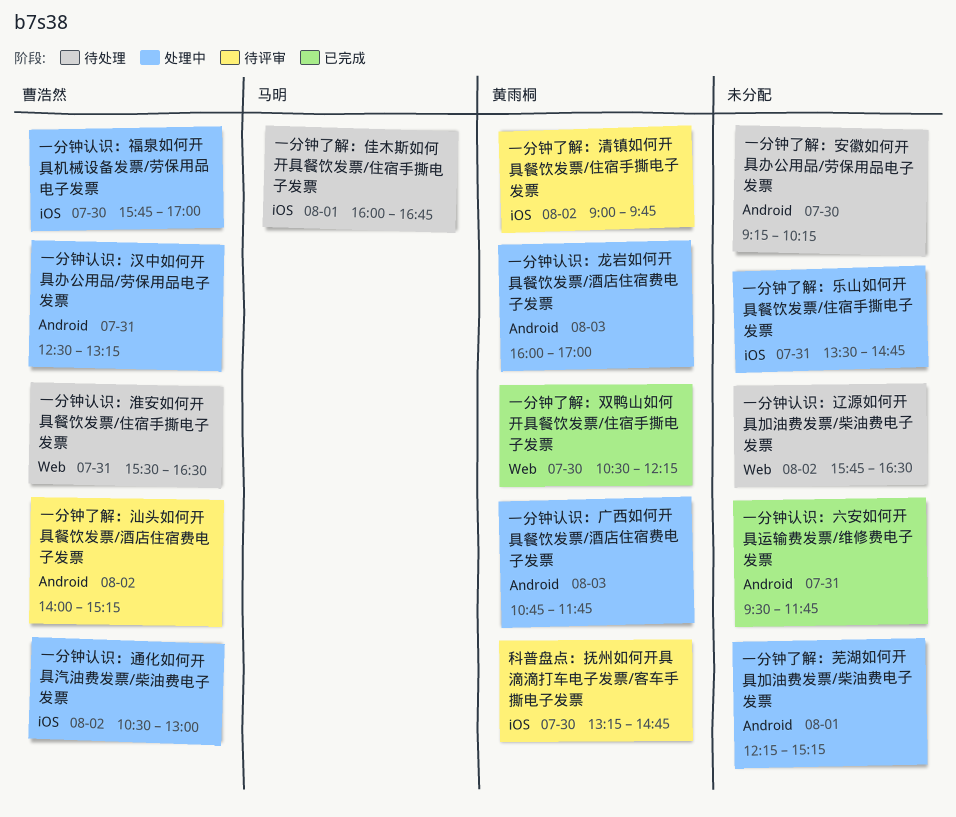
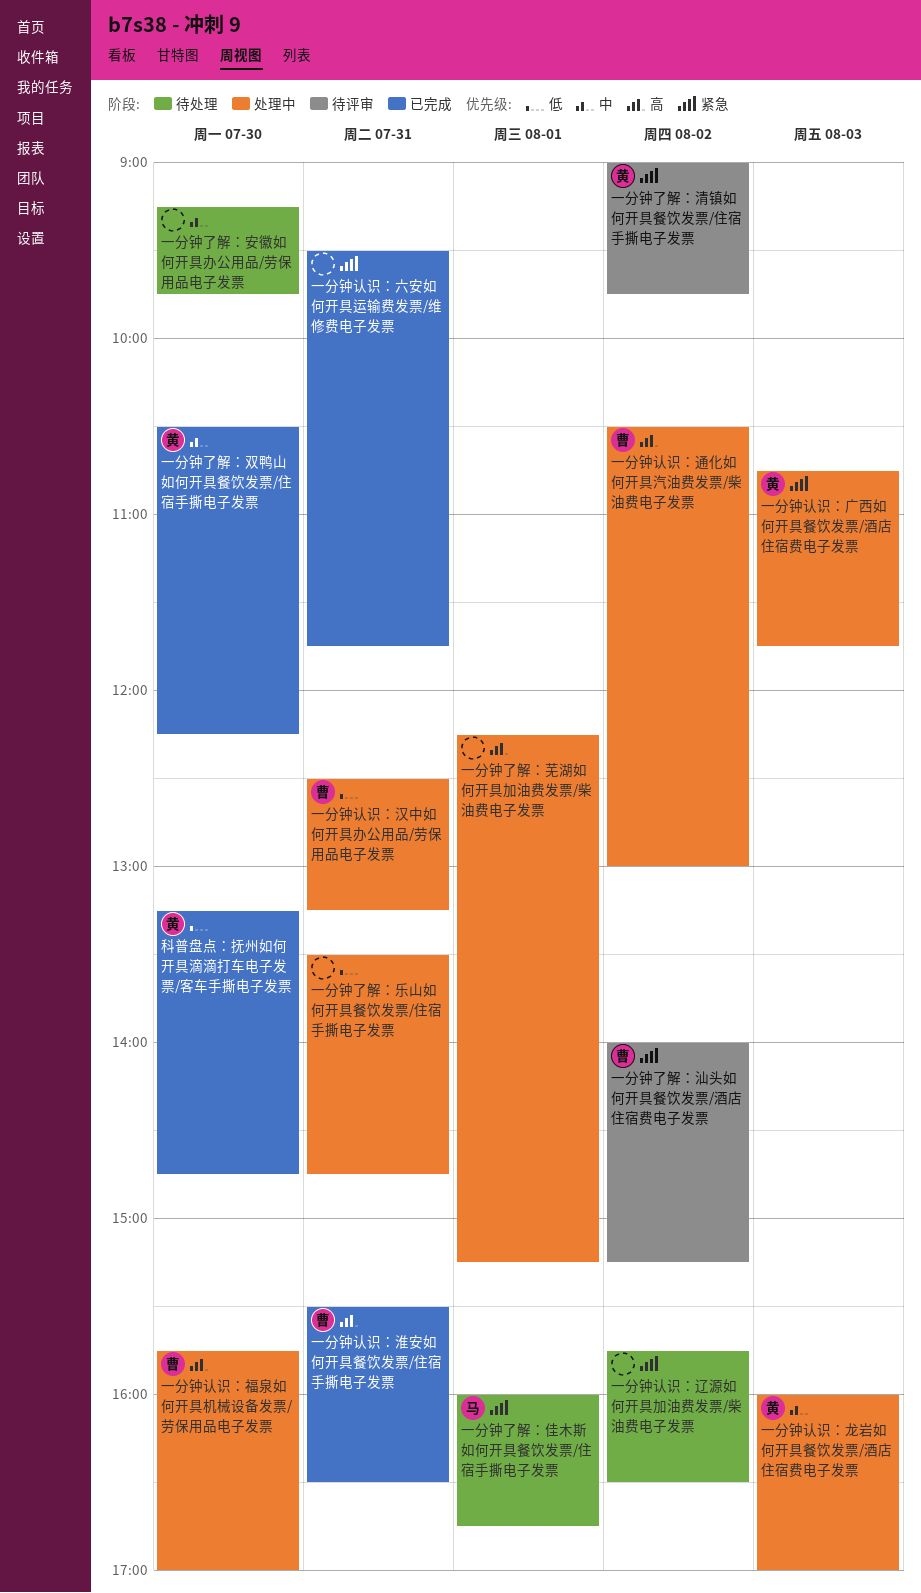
一分钟了解：安徽如何开具办公用品/劳保用品电子发票, ends: 10:15 -> 09:45
一分钟认识：淮安如何开具餐饮发票/住宿手撕电子发票, status: 待处理 -> 已完成
科普盘点：抚州如何开具滴滴打车电子发票/客车手撕电子发票, status: 待评审 -> 已完成

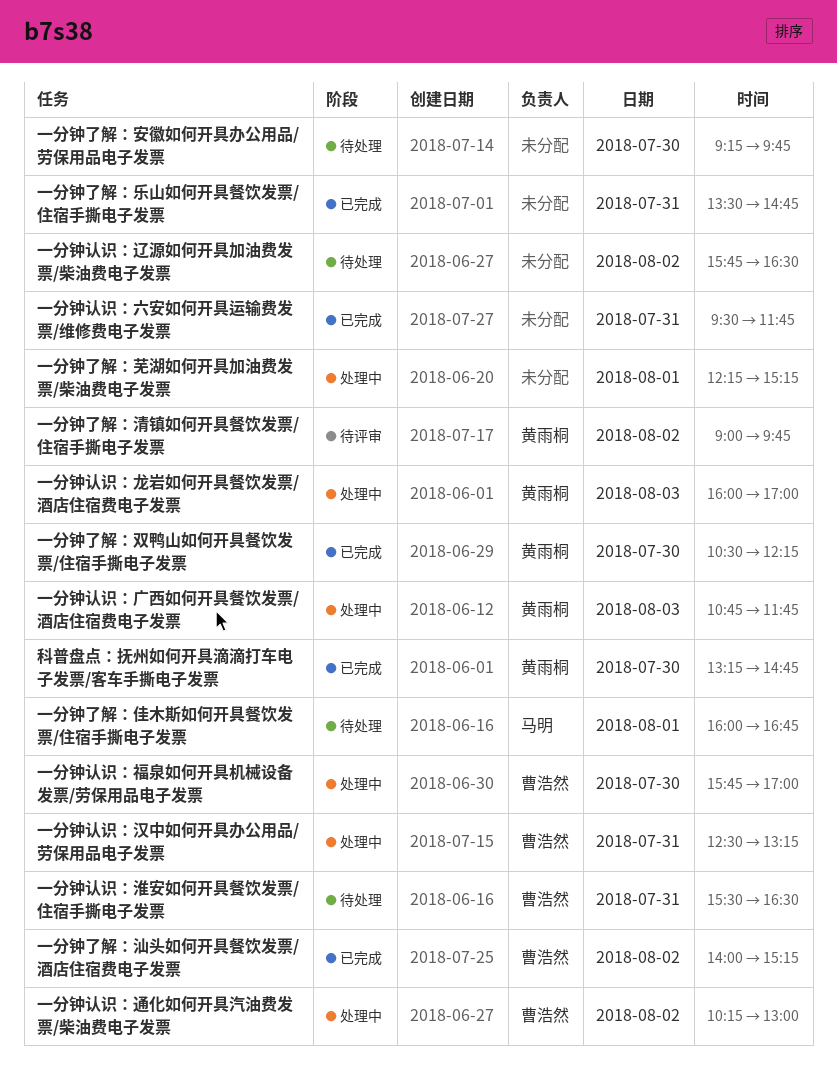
一分钟了解：乐山如何开具餐饮发票/住宿手撕电子发票, status: 处理中 -> 已完成
一分钟了解：汕头如何开具餐饮发票/酒店住宿费电子发票, status: 待评审 -> 已完成
一分钟认识：淮安如何开具餐饮发票/住宿手撕电子发票, status: 已完成 -> 待处理
一分钟认识：通化如何开具汽油费发票/柴油费电子发票, begins: 10:30 -> 10:15

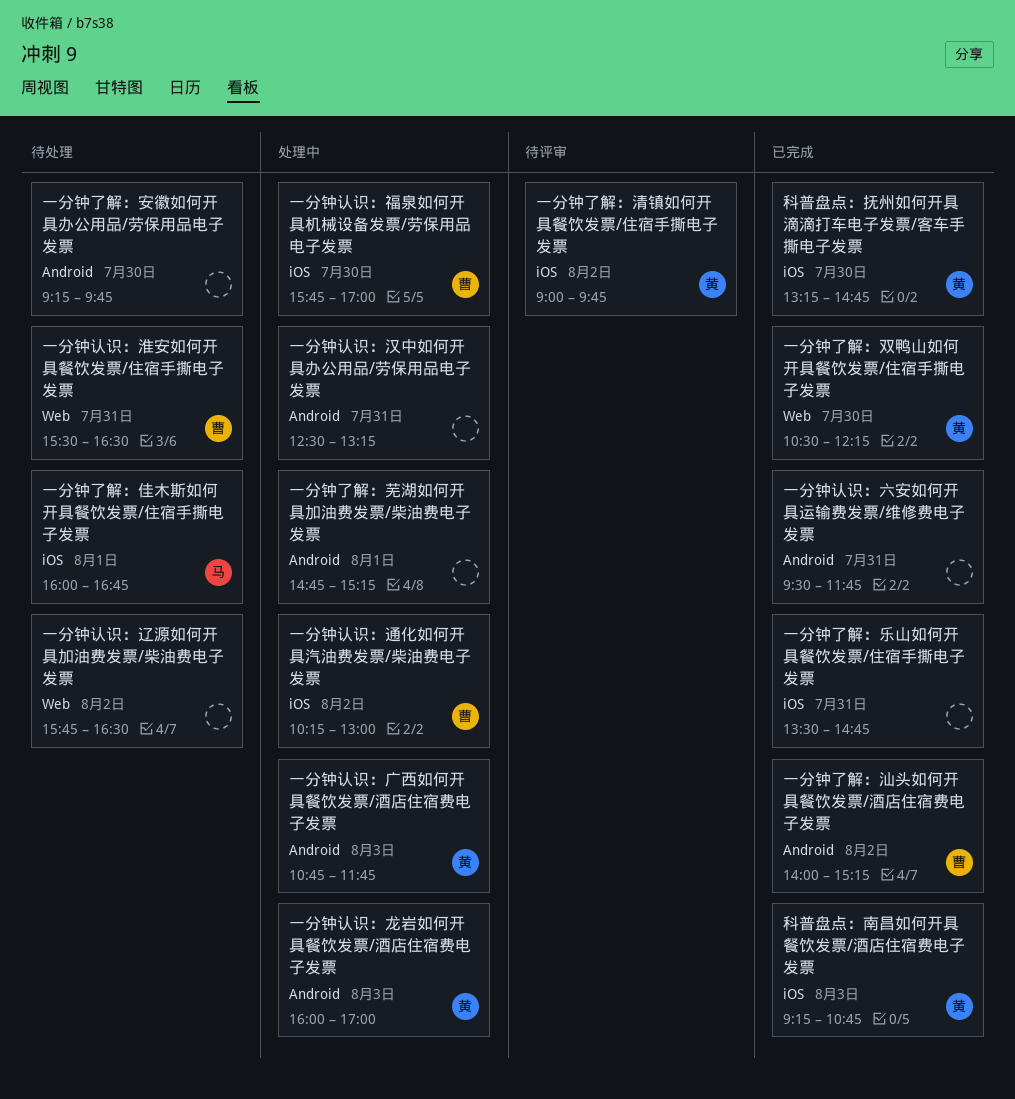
一分钟了解：芜湖如何开具加油费发票/柴油费电子发票, begins: 12:15 -> 14:45
一分钟认识：汉中如何开具办公用品/劳保用品电子发票, owner: 曹浩然 -> none
科普盘点：南昌如何开具餐饮发票/酒店住宿费电子发票: none -> present

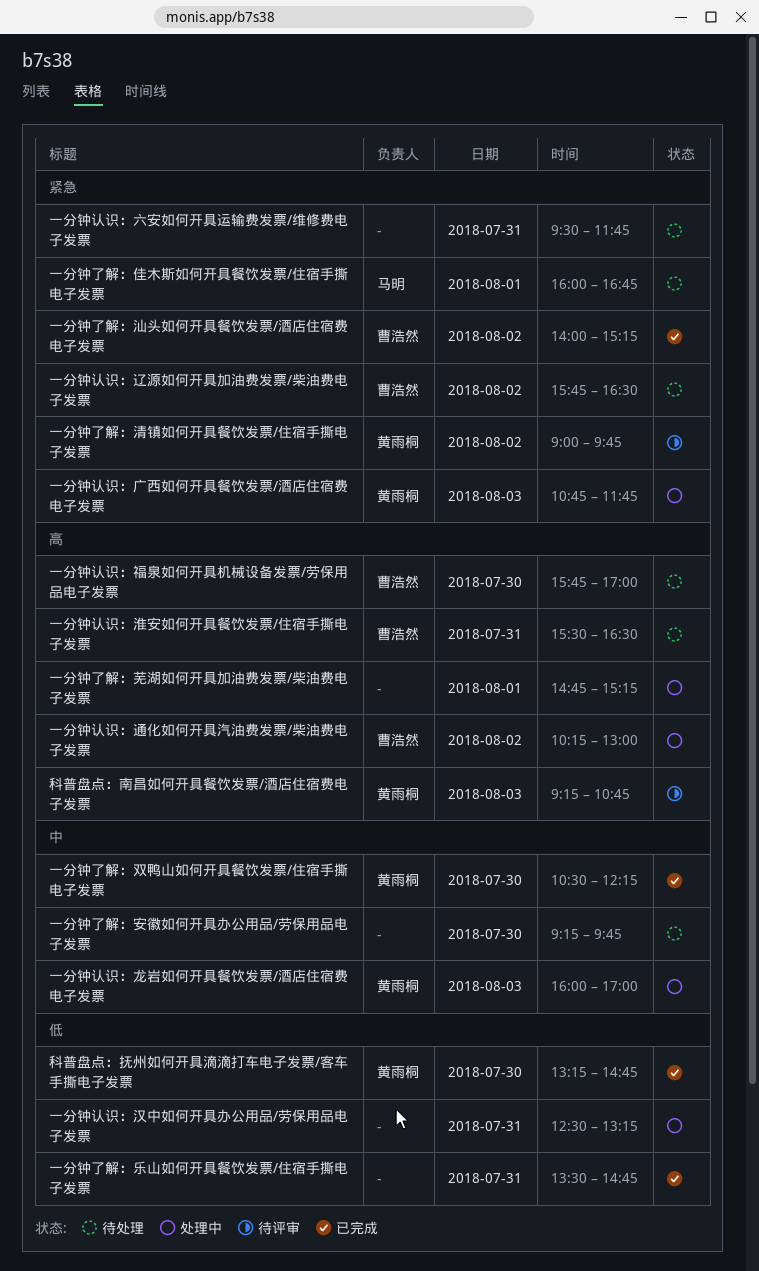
一分钟认识：六安如何开具运输费发票/维修费电子发票, status: 已完成 -> 待处理
一分钟认识：福泉如何开具机械设备发票/劳保用品电子发票, status: 处理中 -> 待处理
一分钟认识：辽源如何开具加油费发票/柴油费电子发票, owner: none -> 曹浩然
科普盘点：南昌如何开具餐饮发票/酒店住宿费电子发票, status: 已完成 -> 待评审

